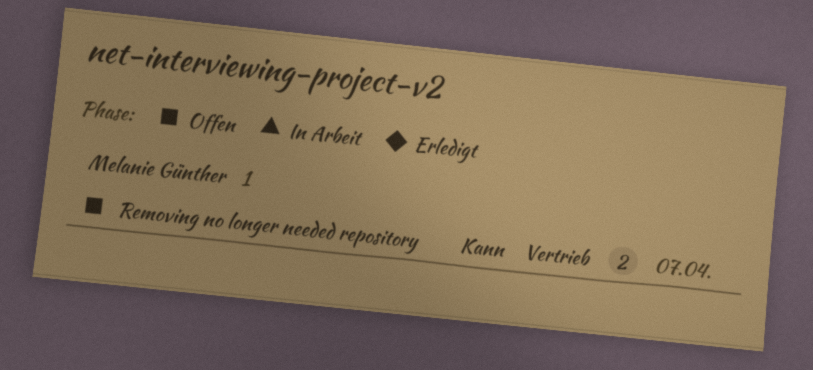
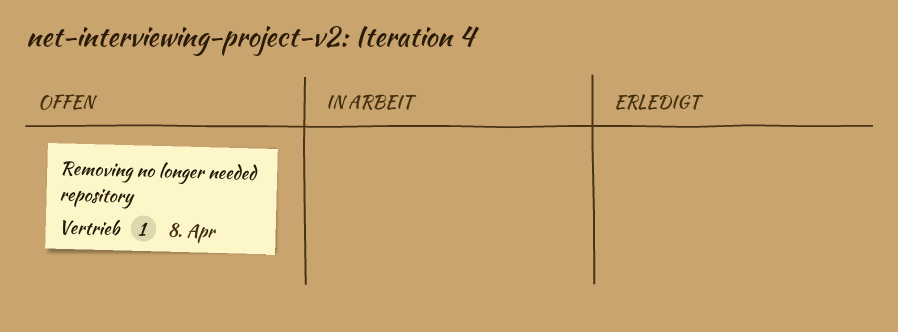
Removing no longer needed repository, estimate: 2 -> 1
Removing no longer needed repository, due: Apr 7 -> Apr 8

